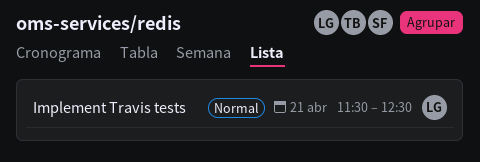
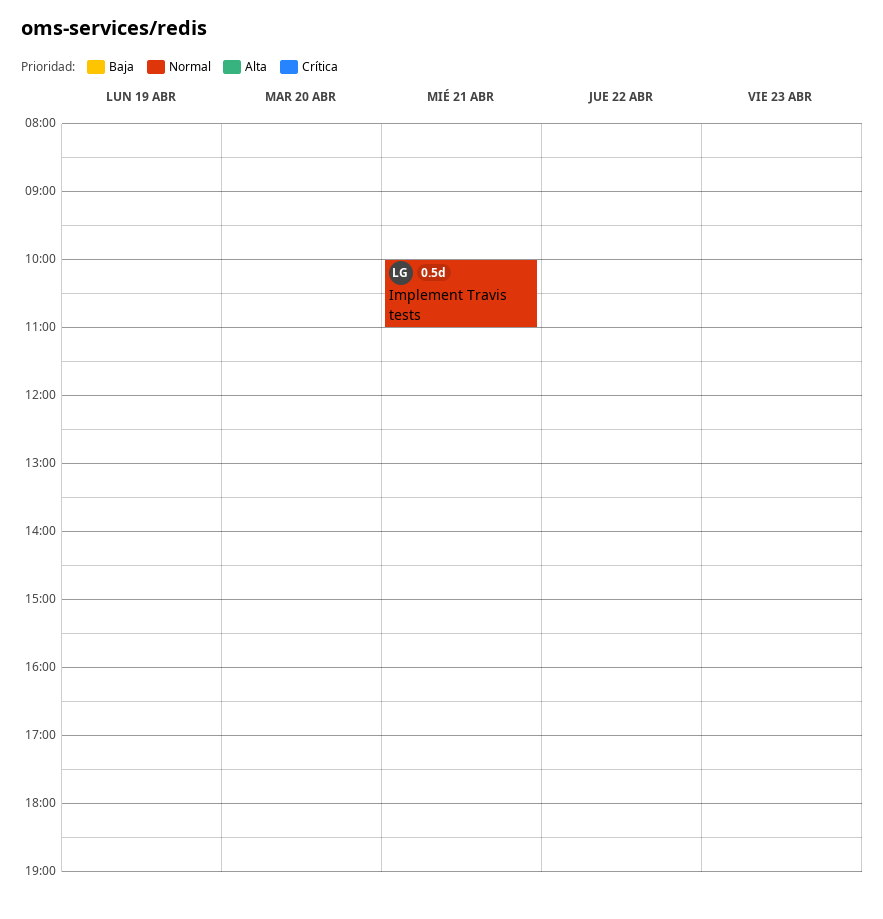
Implement Travis tests, begins: 11:30 -> 10:00
Implement Travis tests, ends: 12:30 -> 11:00

